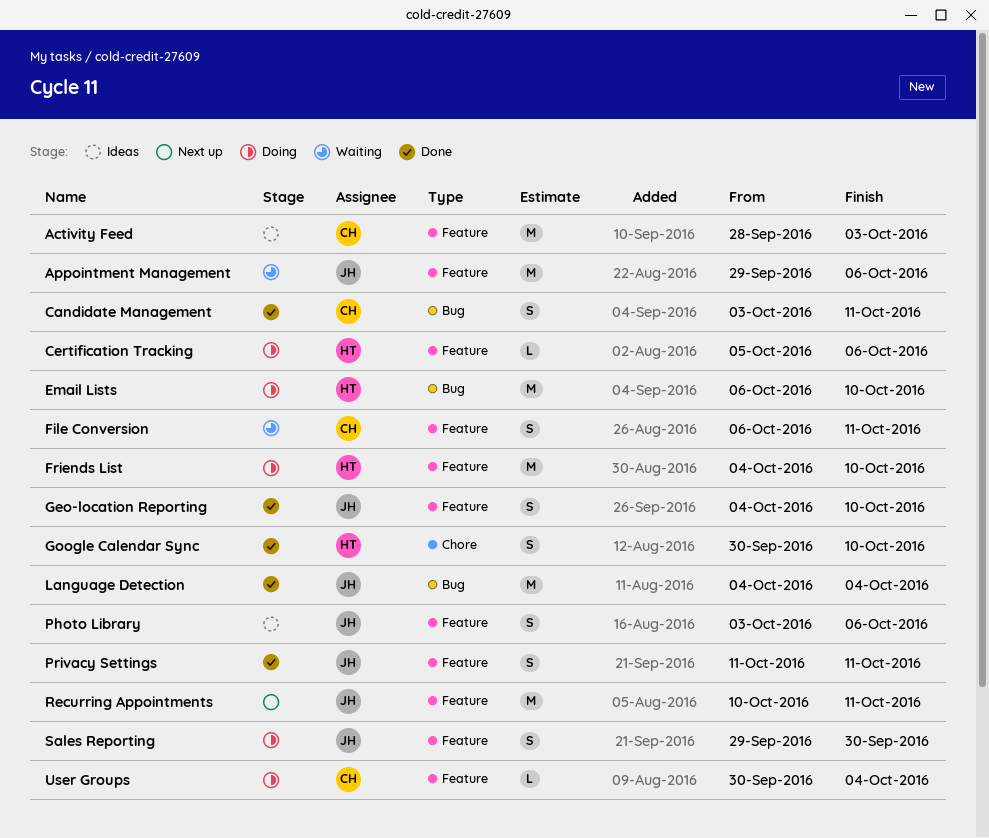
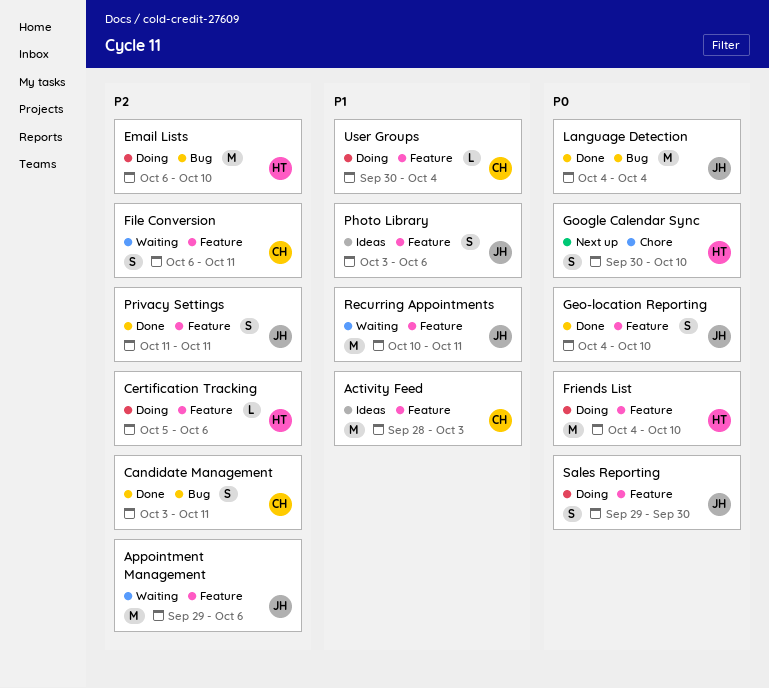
Google Calendar Sync, status: Done -> Next up
Recurring Appointments, status: Next up -> Waiting

